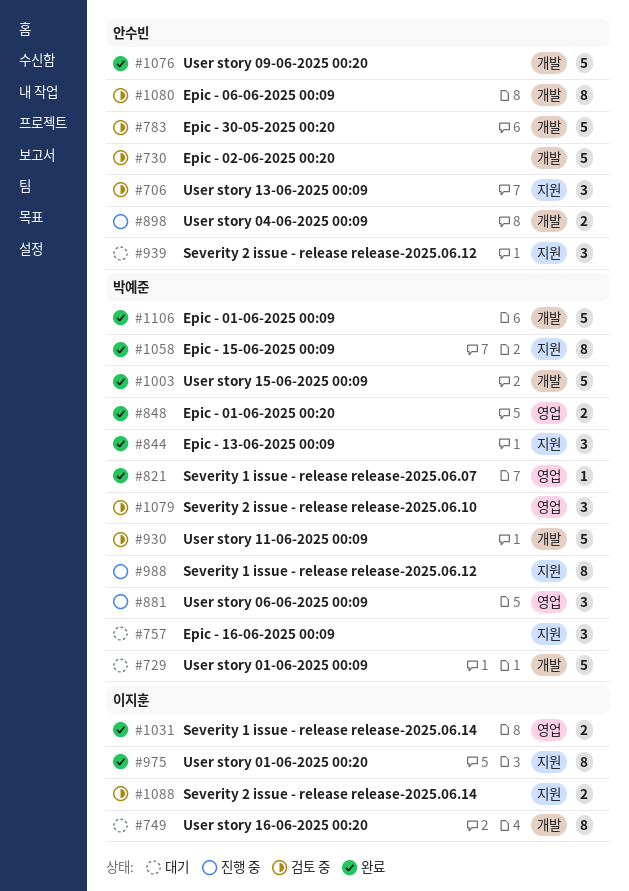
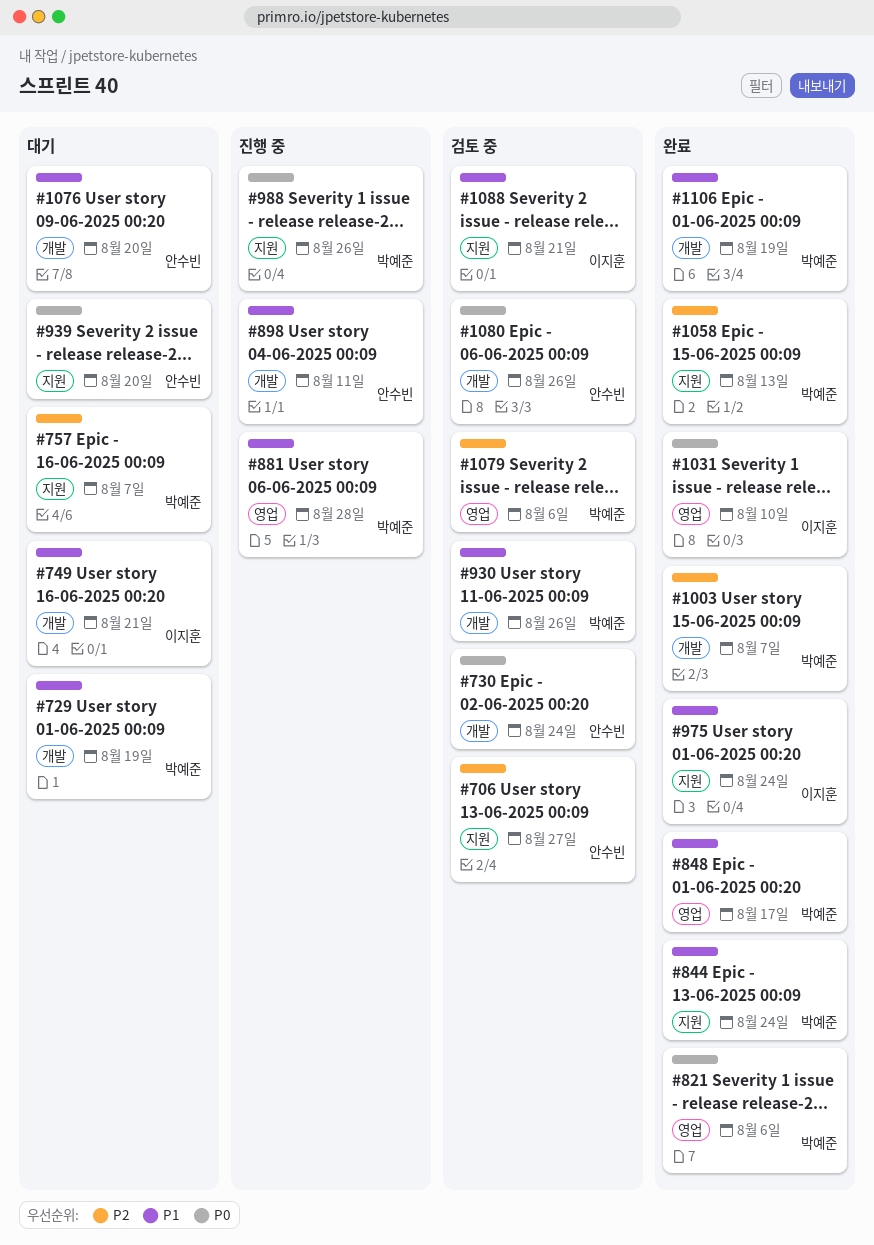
#783: present -> none
#1076, status: 완료 -> 대기

